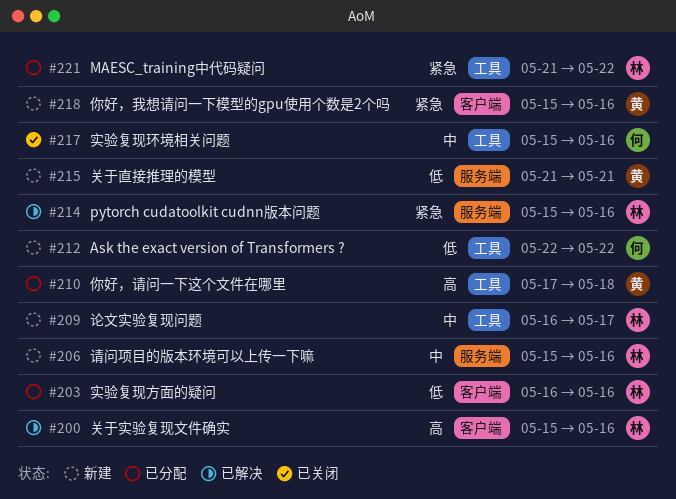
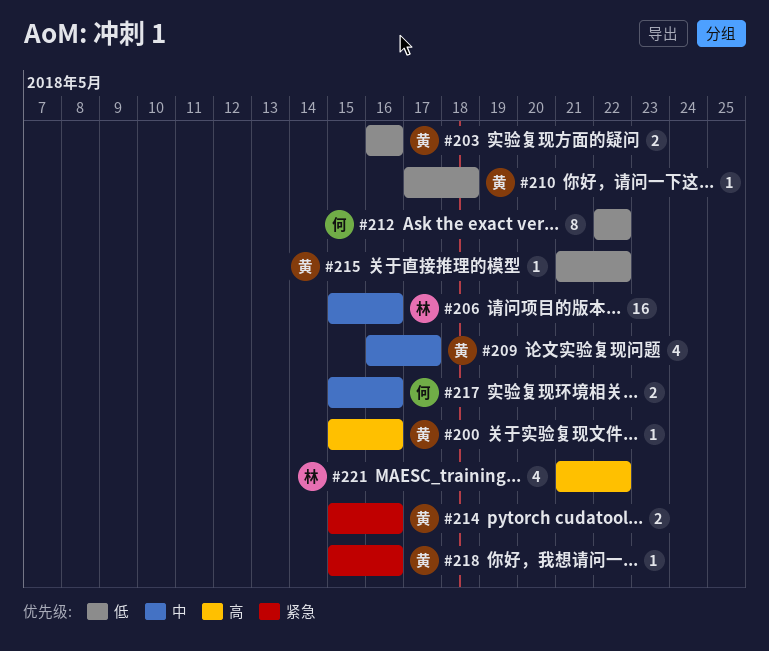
#200, owner: 林 -> 黄
#203, owner: 林 -> 黄
#209, owner: 林 -> 黄
#210, priority: 高 -> 低
#214, owner: 林 -> 黄
#215, due: May 21 -> May 22
#221, priority: 紧急 -> 高

